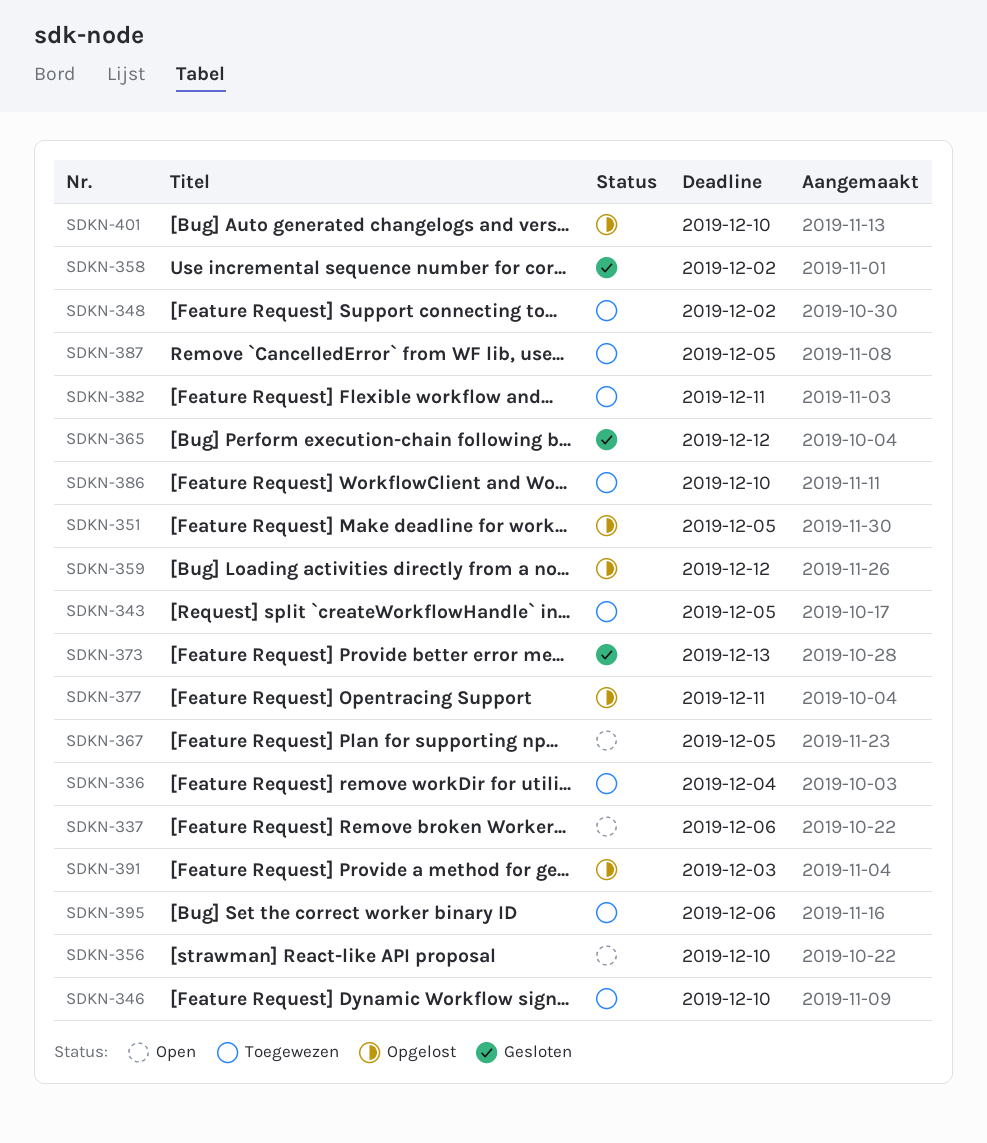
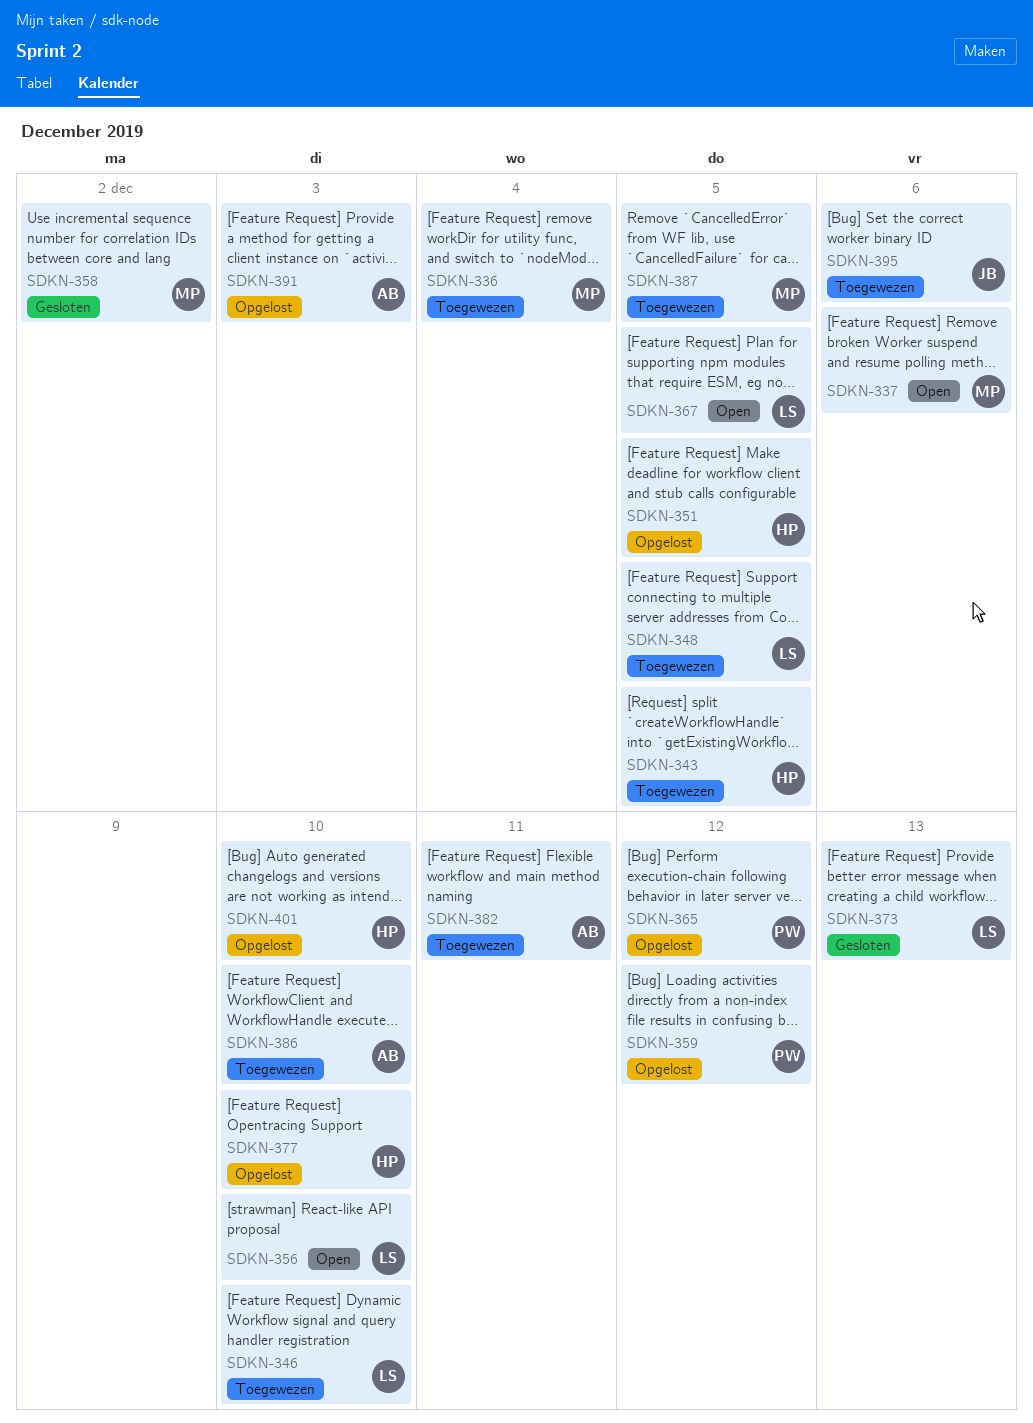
SDKN-348, due: Dec 2 -> Dec 5
SDKN-365, status: Gesloten -> Opgelost
SDKN-377, due: Dec 11 -> Dec 10

